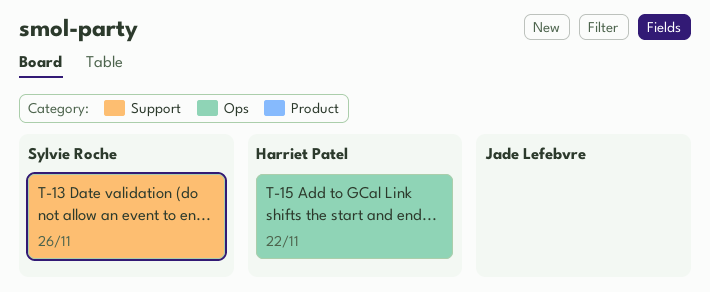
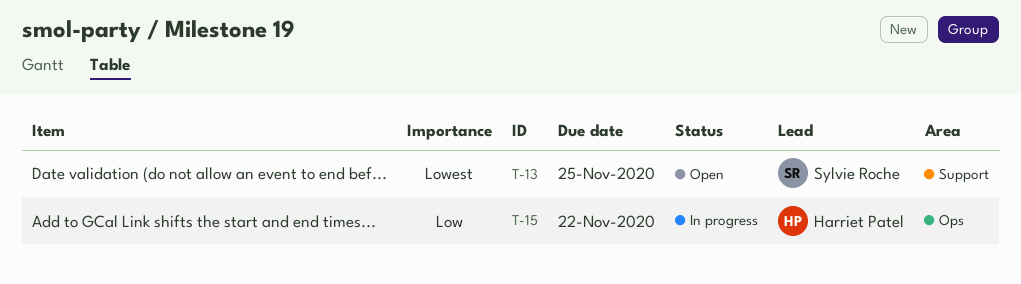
T-13, due: Nov 26 -> Nov 25

